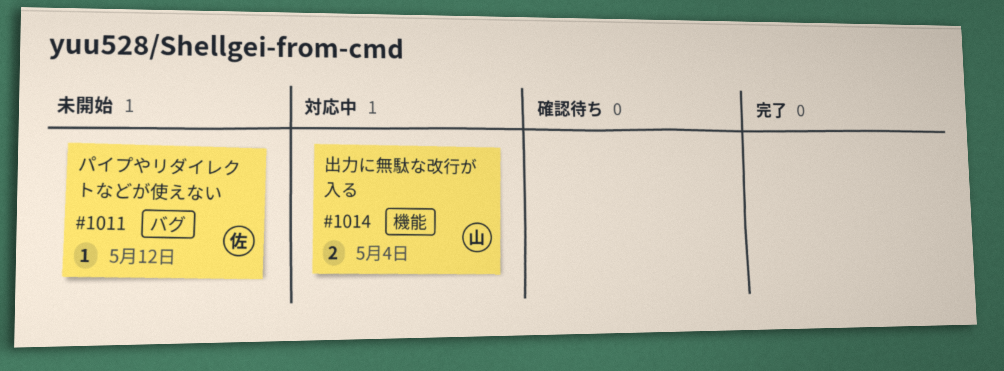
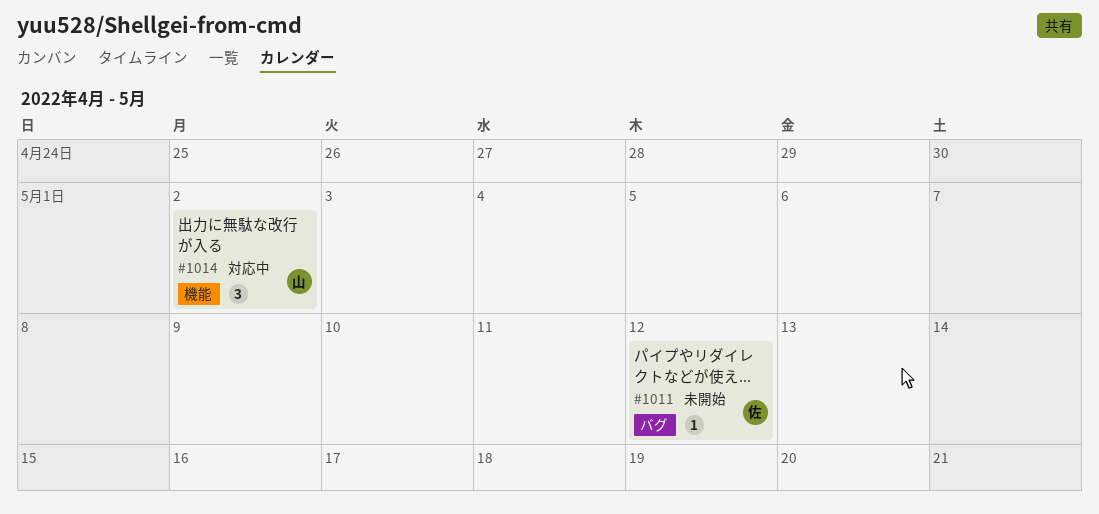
#1014, estimate: 2 -> 3
#1014, due: May 4 -> May 2

